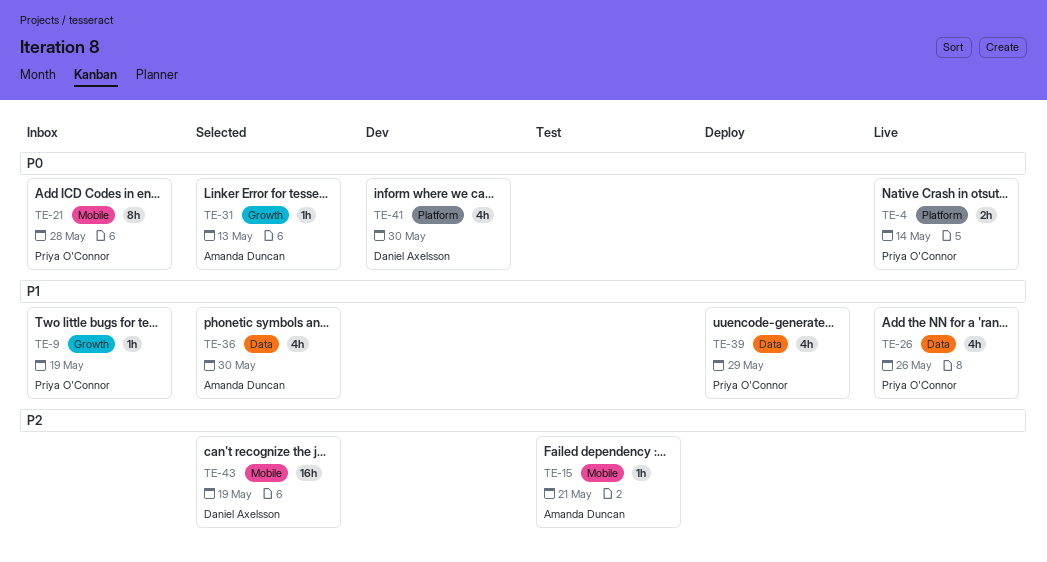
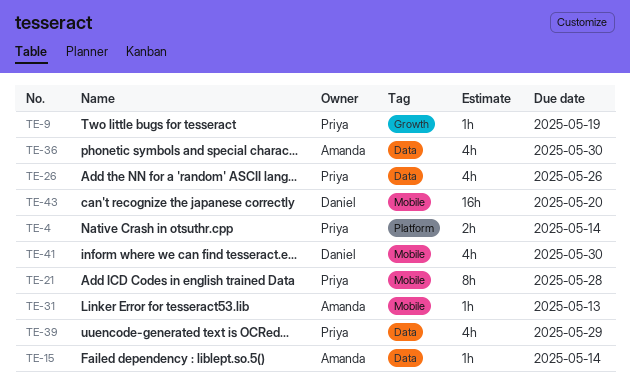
TE-15, label: Mobile -> Data
TE-15, due: May 21 -> May 14
TE-31, label: Growth -> Mobile
TE-41, label: Platform -> Mobile
TE-43, due: May 19 -> May 20

